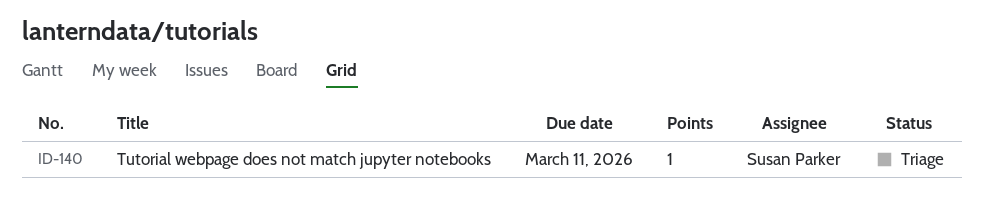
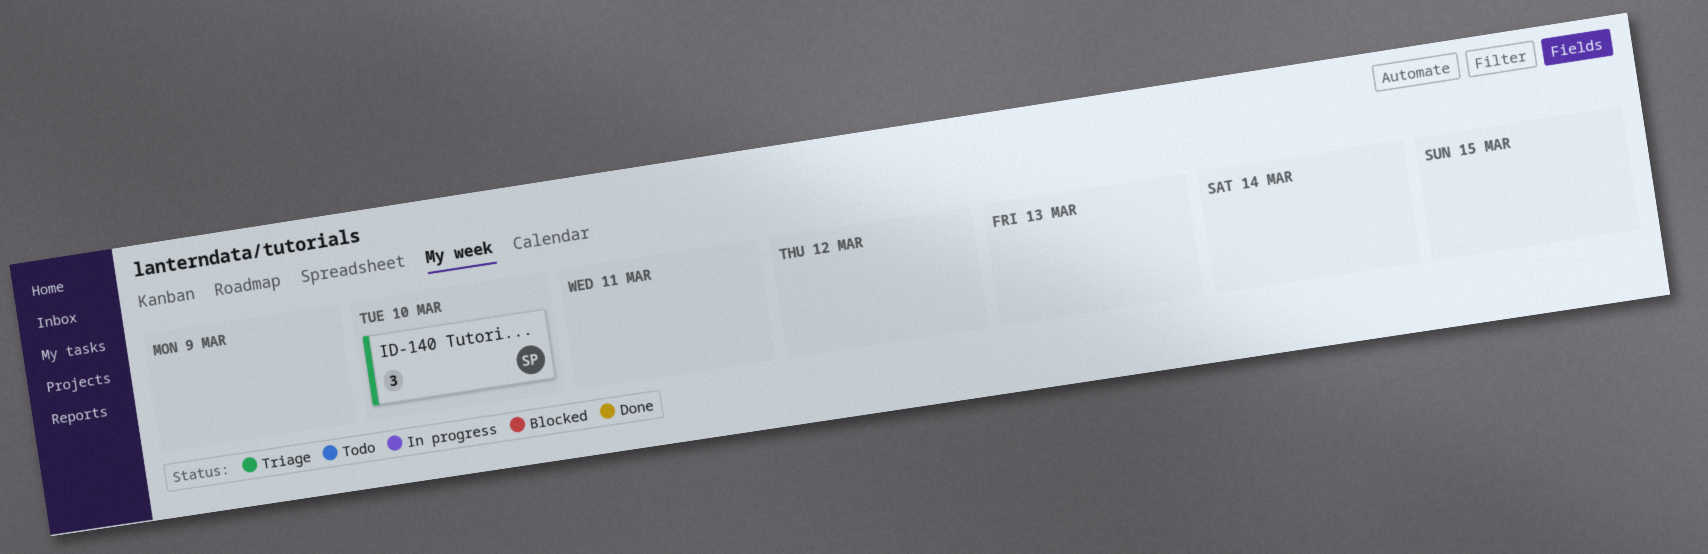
ID-140, estimate: 1 -> 3
ID-140, due: Mar 11 -> Mar 10

